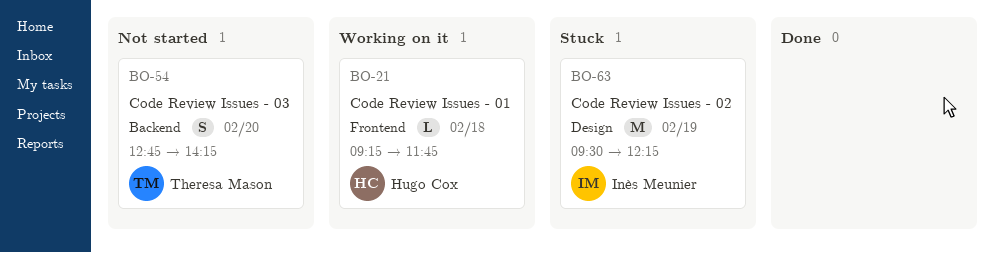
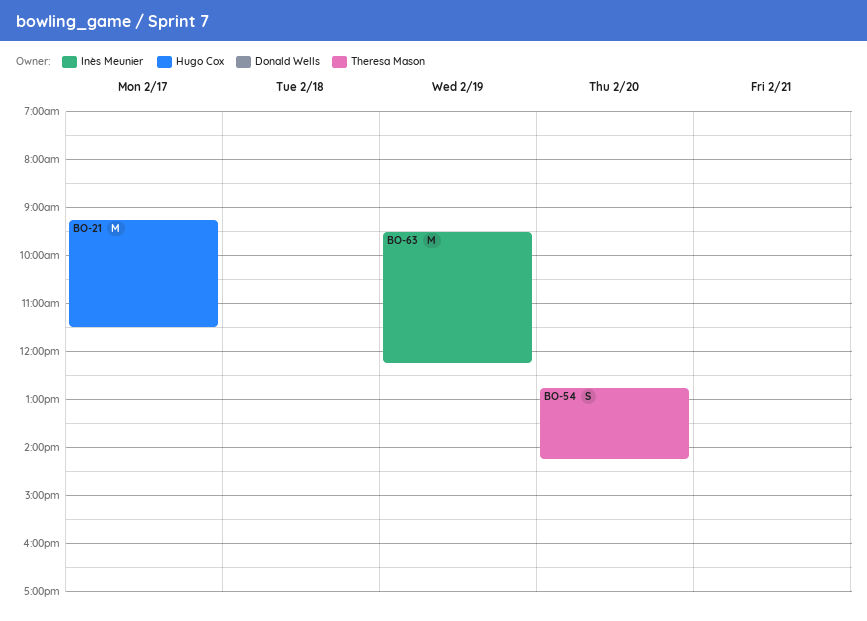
BO-21, estimate: L -> M
BO-21, day: Feb 18 -> Feb 17
BO-21, ends: 11:45 -> 11:30

